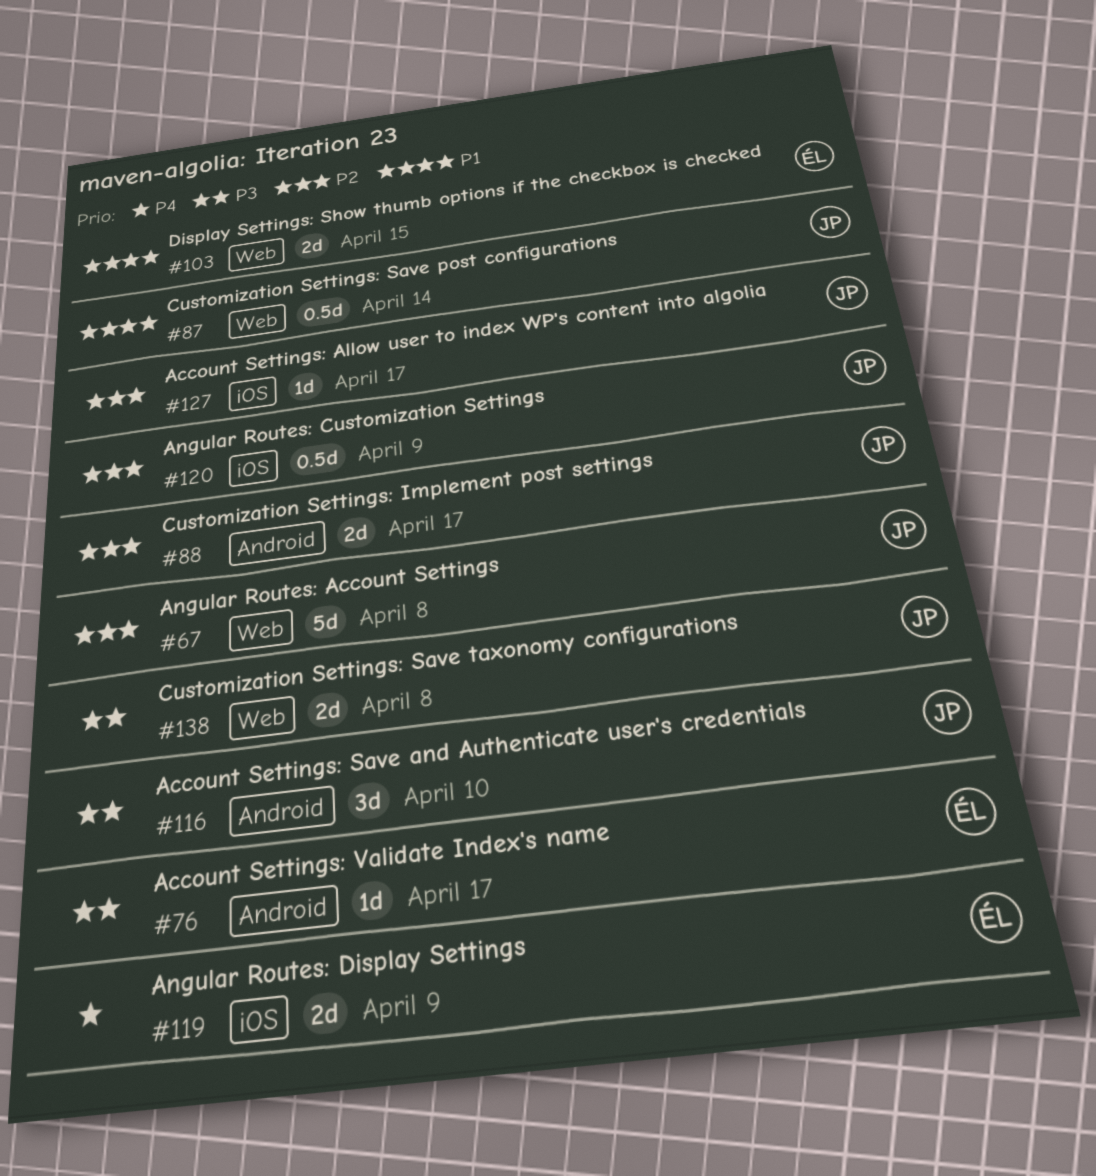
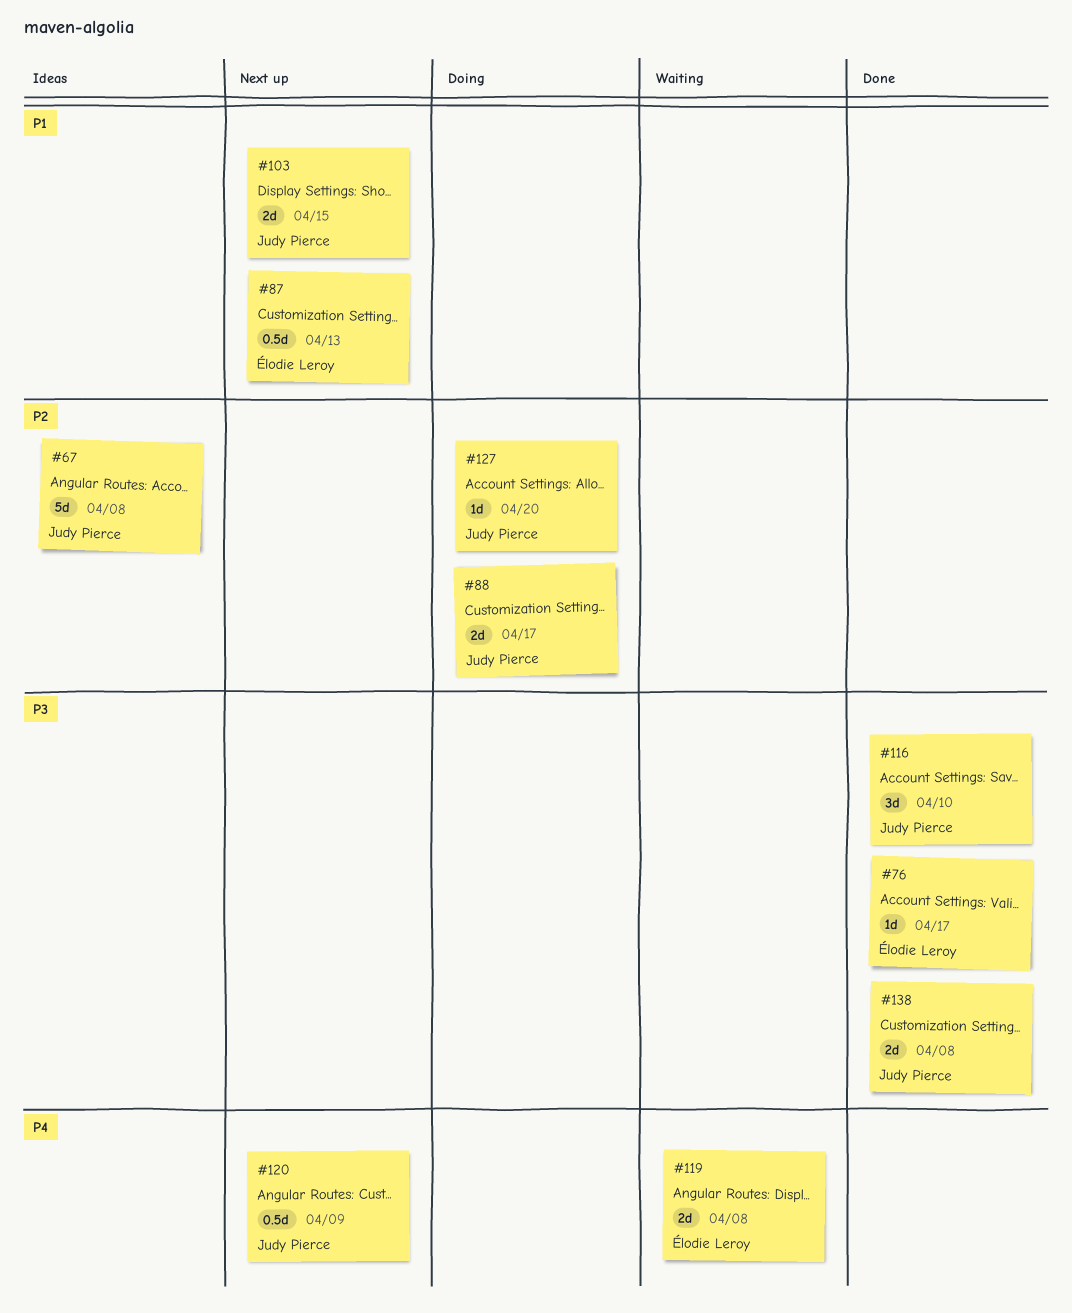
#87, owner: Judy Pierce -> Élodie Leroy
#87, due: Apr 14 -> Apr 13
#103, owner: Élodie Leroy -> Judy Pierce
#119, due: Apr 9 -> Apr 8
#120, priority: P2 -> P4
#127, due: Apr 17 -> Apr 20

